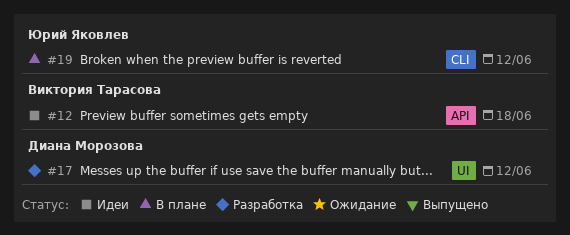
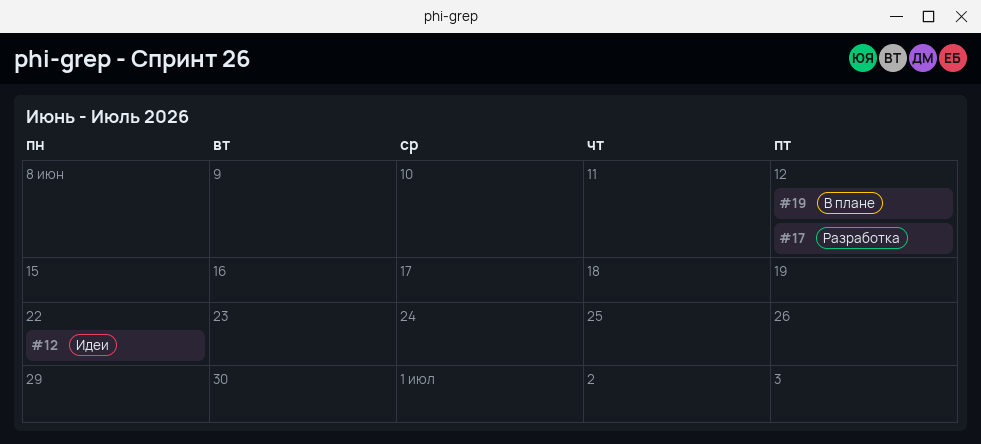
#12, due: Jun 18 -> Jun 22

